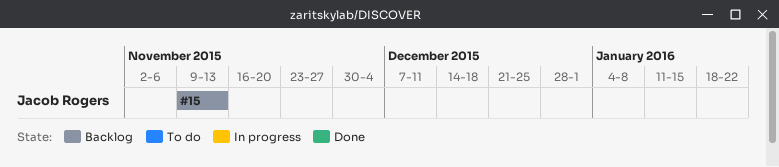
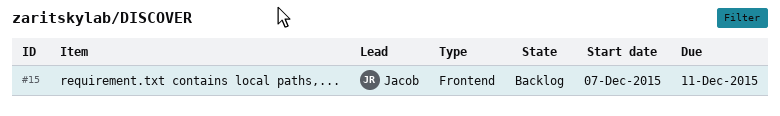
#15, start: Nov 9 -> Dec 7
#15, due: Nov 13 -> Dec 11

